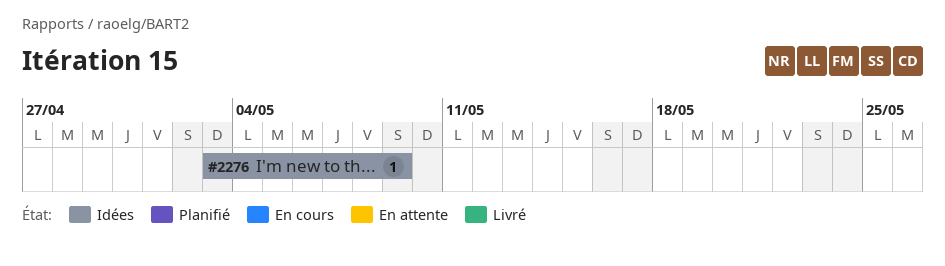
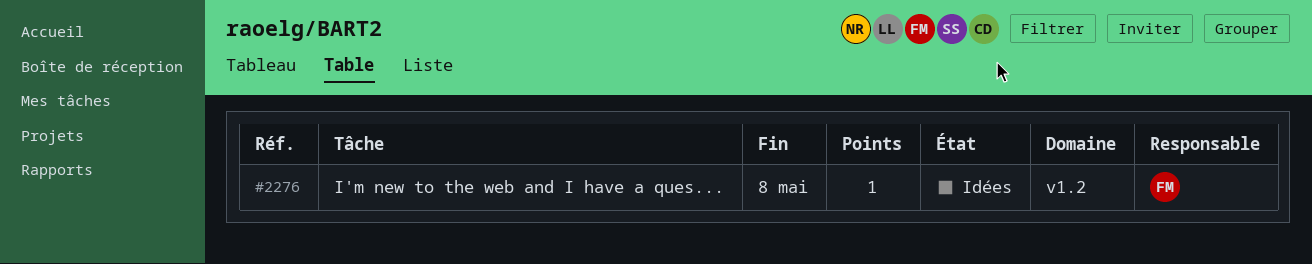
#2276, due: May 9 -> May 8

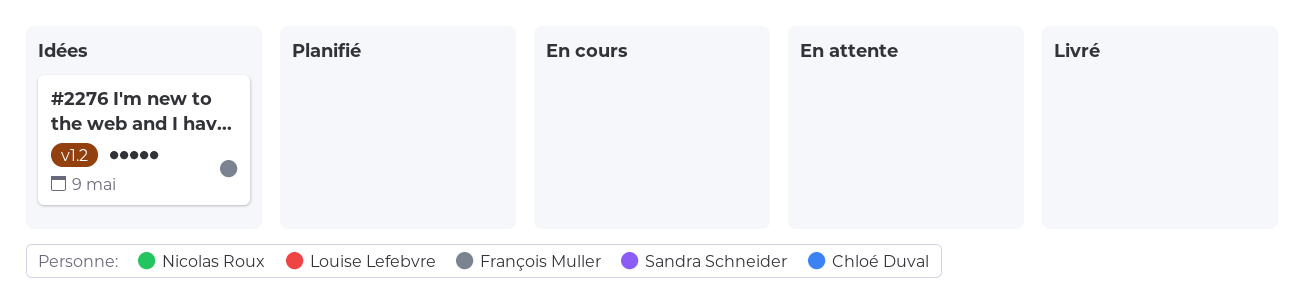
#2276, estimate: 1 -> 5
#2276, due: May 8 -> May 9

